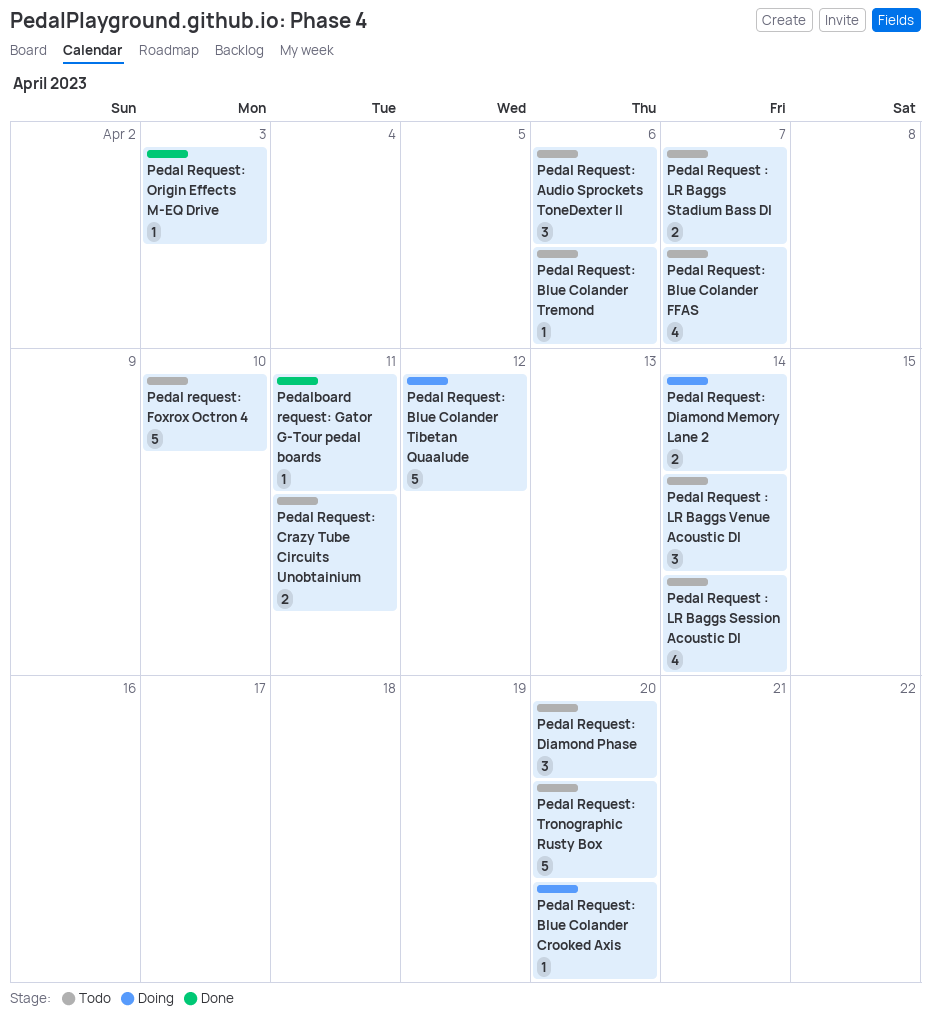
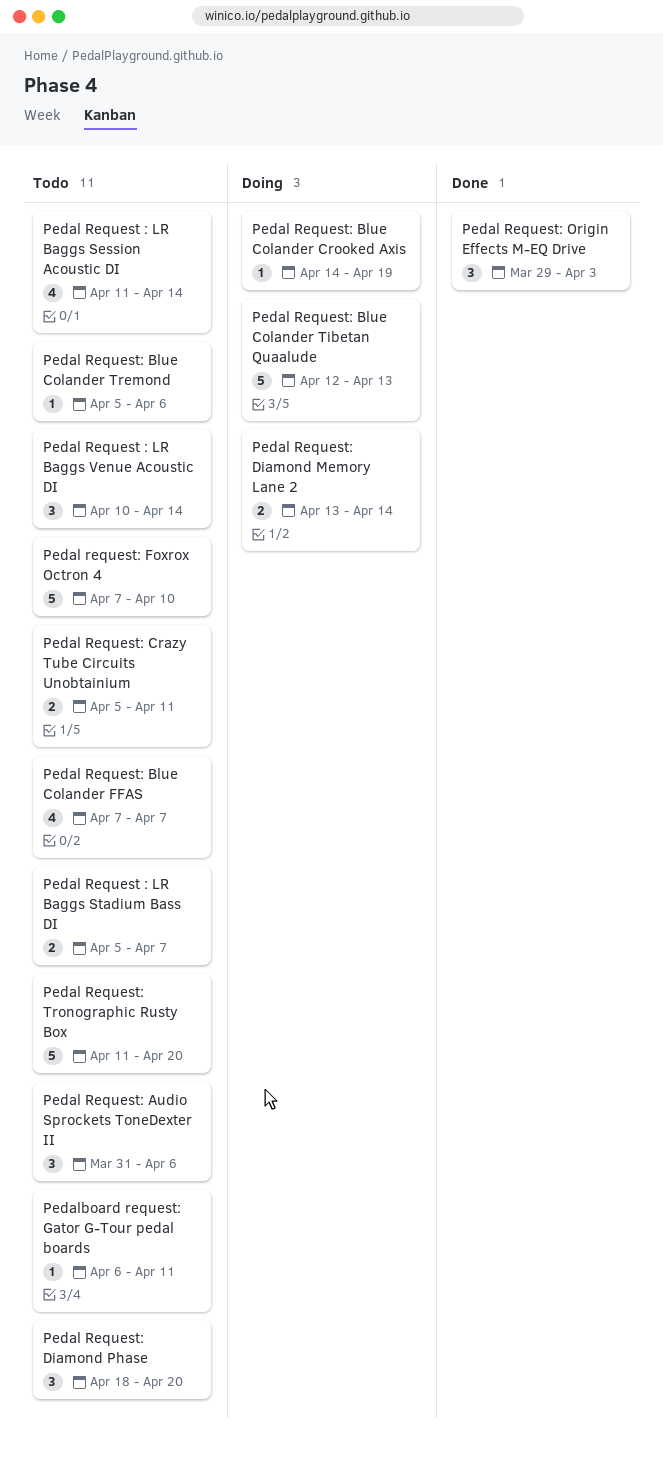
Pedal Request: Blue Colander Crooked Axis, due: Apr 20 -> Apr 19
Pedal Request: Blue Colander Tibetan Quaalude, due: Apr 12 -> Apr 13
Pedal Request: Origin Effects M-EQ Drive, estimate: 1 -> 3
Pedalboard request: Gator G-Tour pedal boards, status: Done -> Todo

